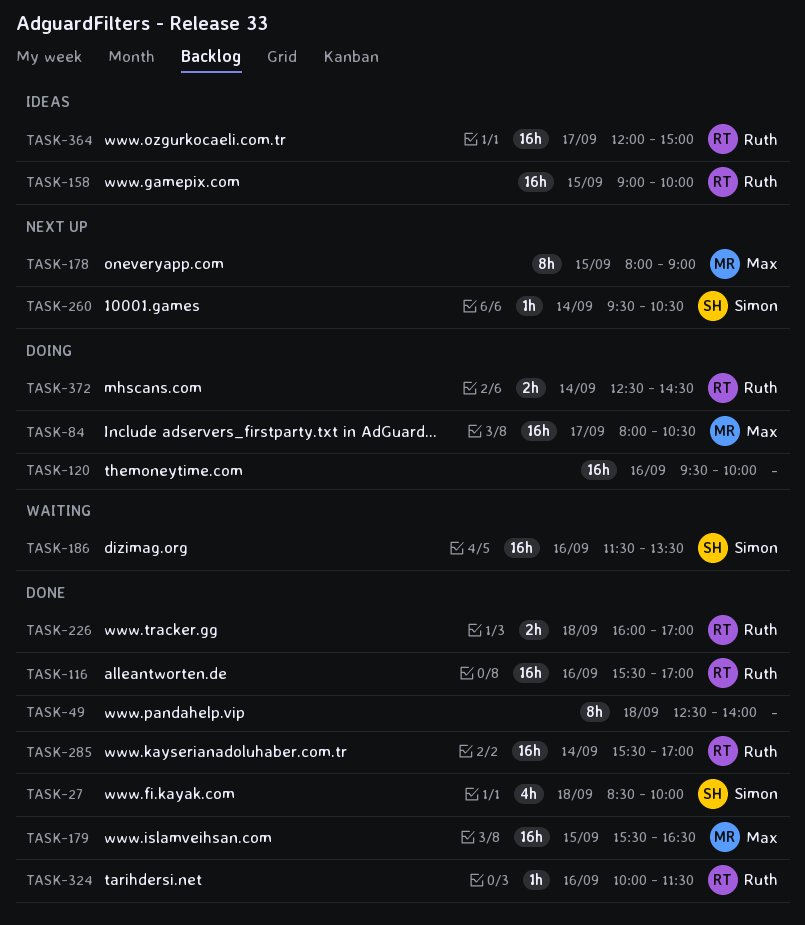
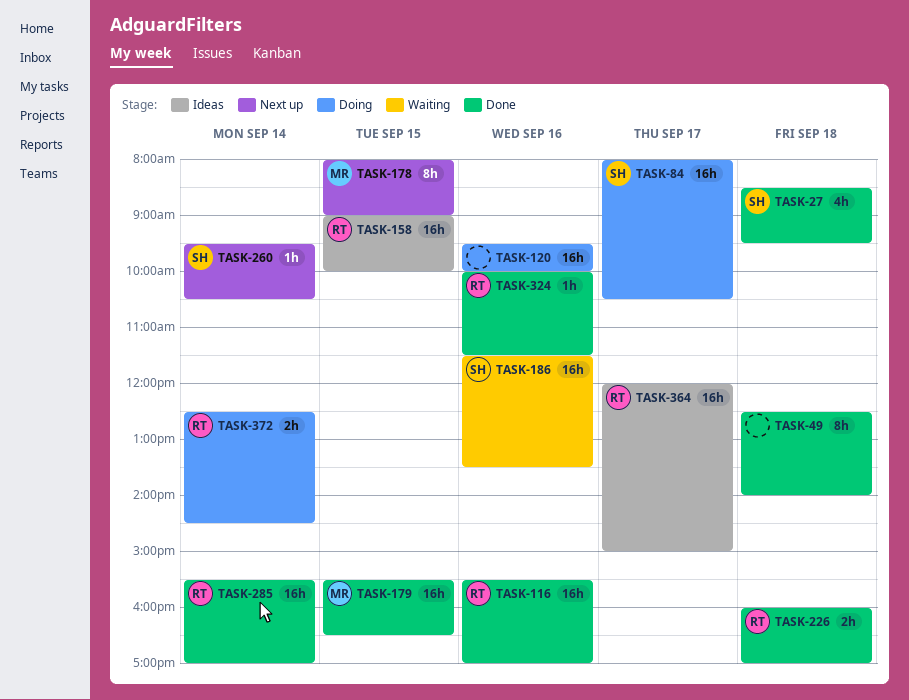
TASK-27, ends: 10:00 -> 09:30
TASK-84, owner: Max -> Simon

